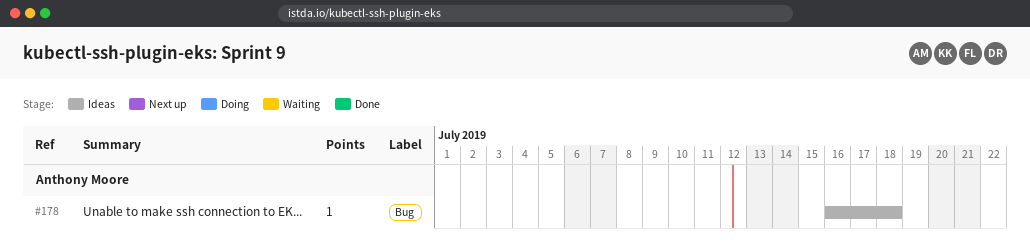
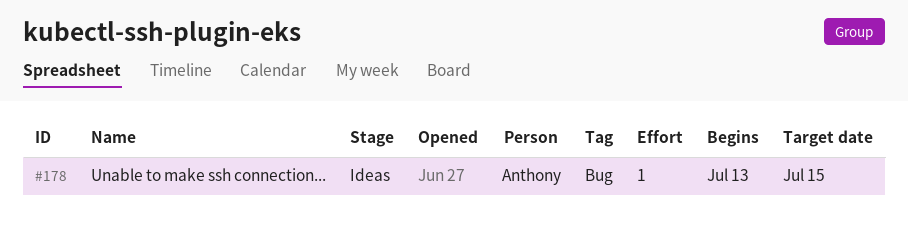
#178, start: Jul 16 -> Jul 13
#178, due: Jul 18 -> Jul 15

